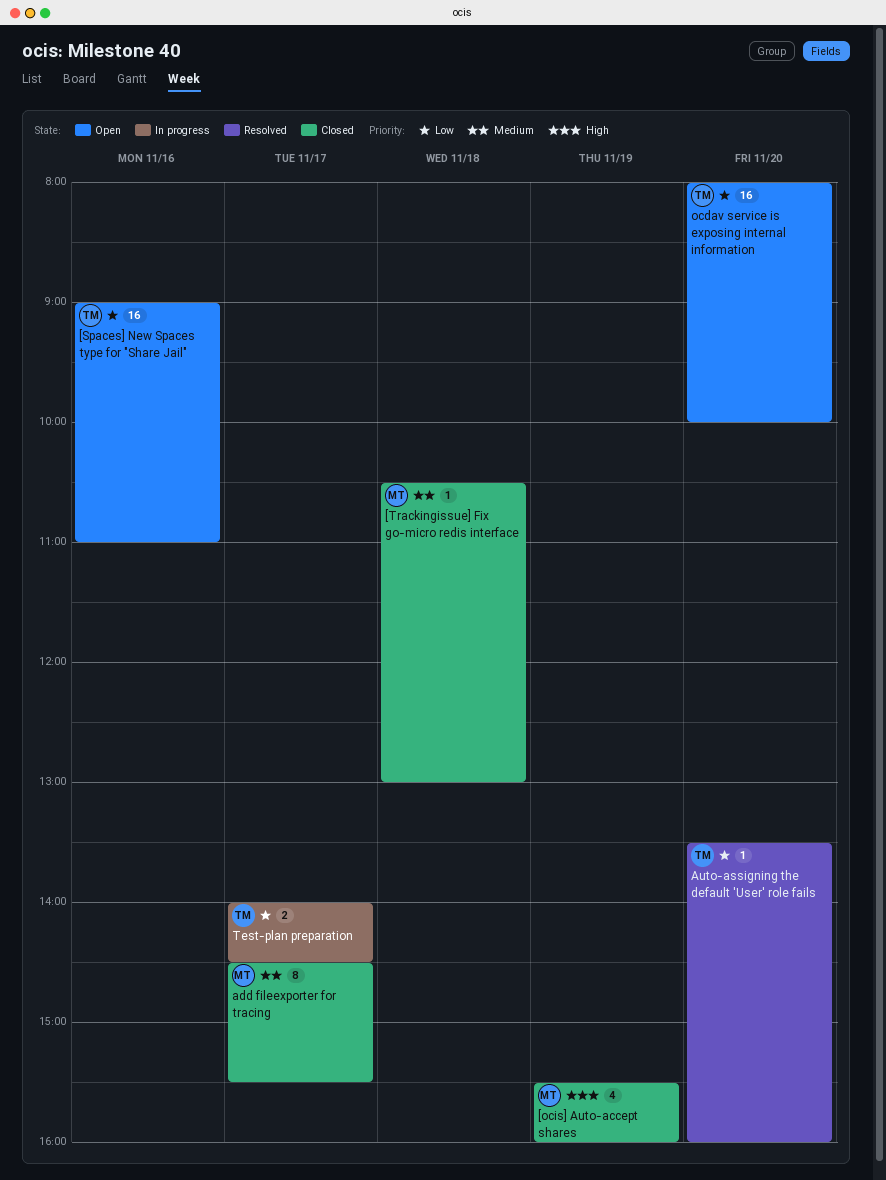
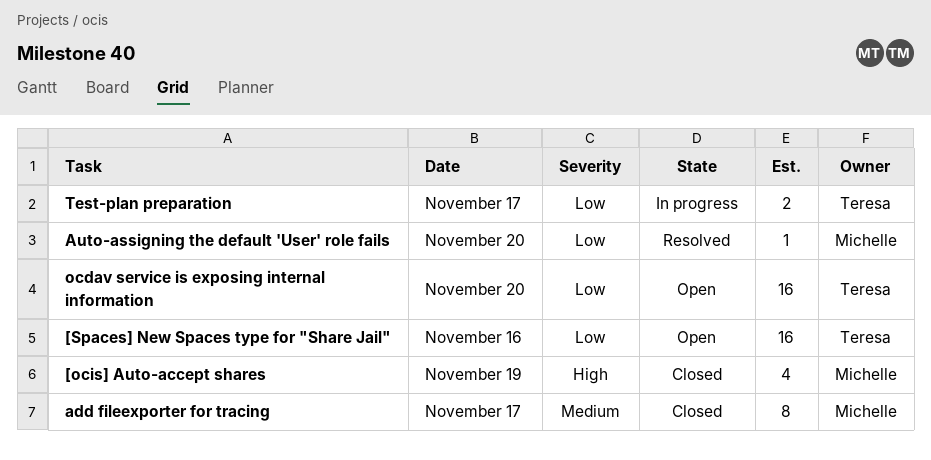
[Trackingissue] Fix go-micro redis interface: present -> none
Auto-assigning the default 'User' role fails, owner: Teresa -> Michelle

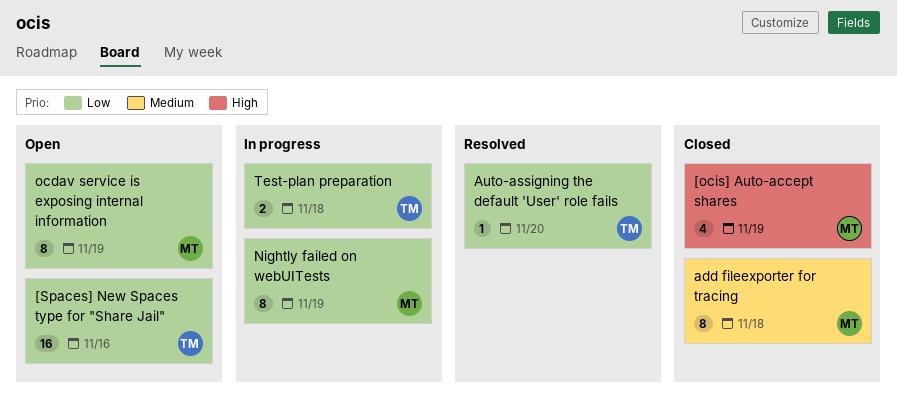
add fileexporter for tracing, day: Nov 17 -> Nov 18
Auto-assigning the default 'User' role fails, owner: Michelle -> Teresa
Nightly failed on webUITests: none -> present
ocdav service is exposing internal information, owner: Teresa -> Michelle
ocdav service is exposing internal information, estimate: 16 -> 8
ocdav service is exposing internal information, day: Nov 20 -> Nov 19
Test-plan preparation, day: Nov 17 -> Nov 18

